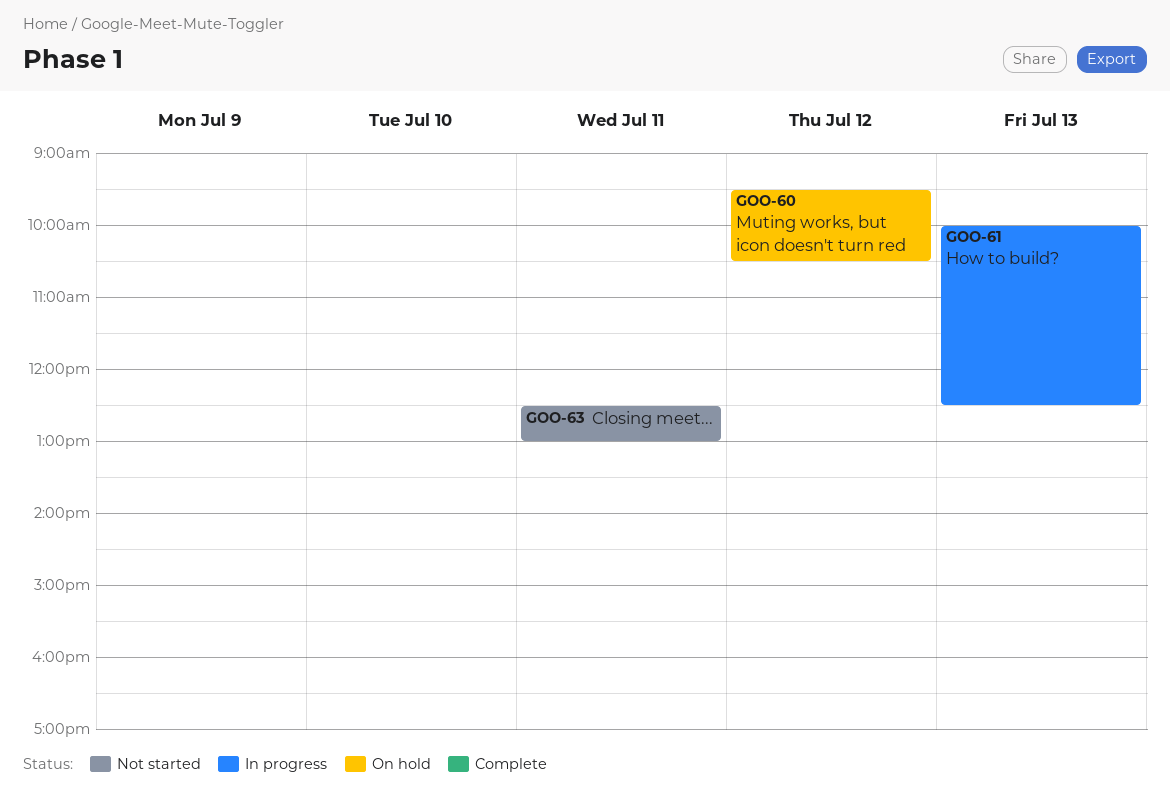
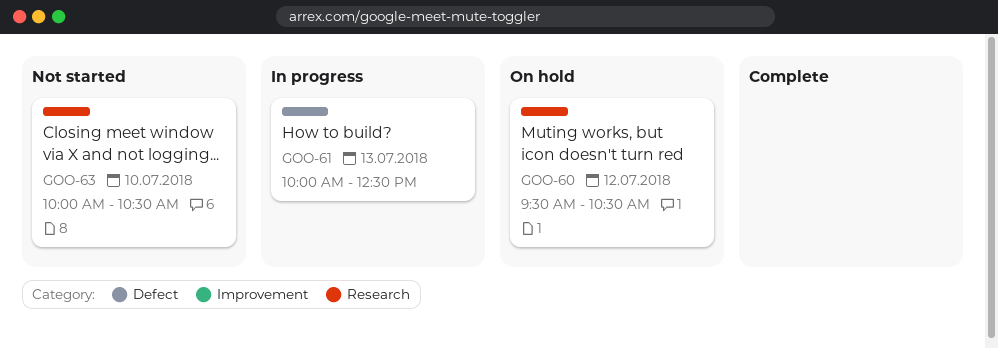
GOO-63, day: Jul 11 -> Jul 10
GOO-63, begins: 12:30 -> 10:00
GOO-63, ends: 13:00 -> 10:30

